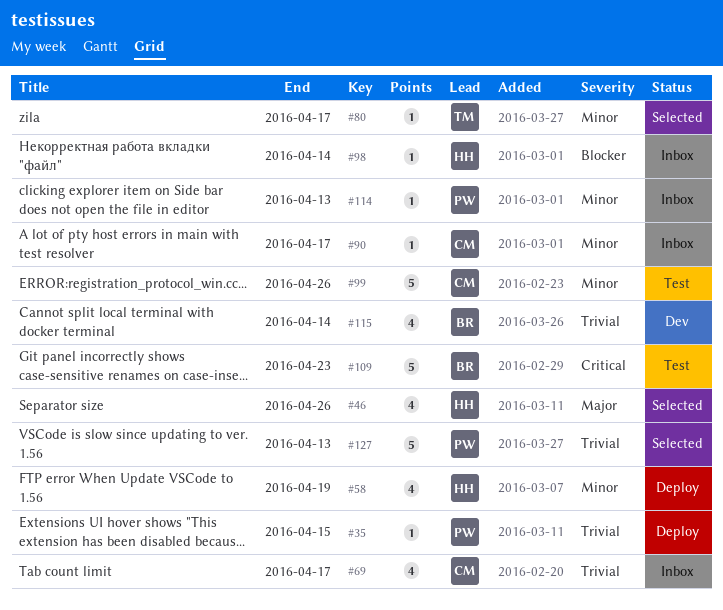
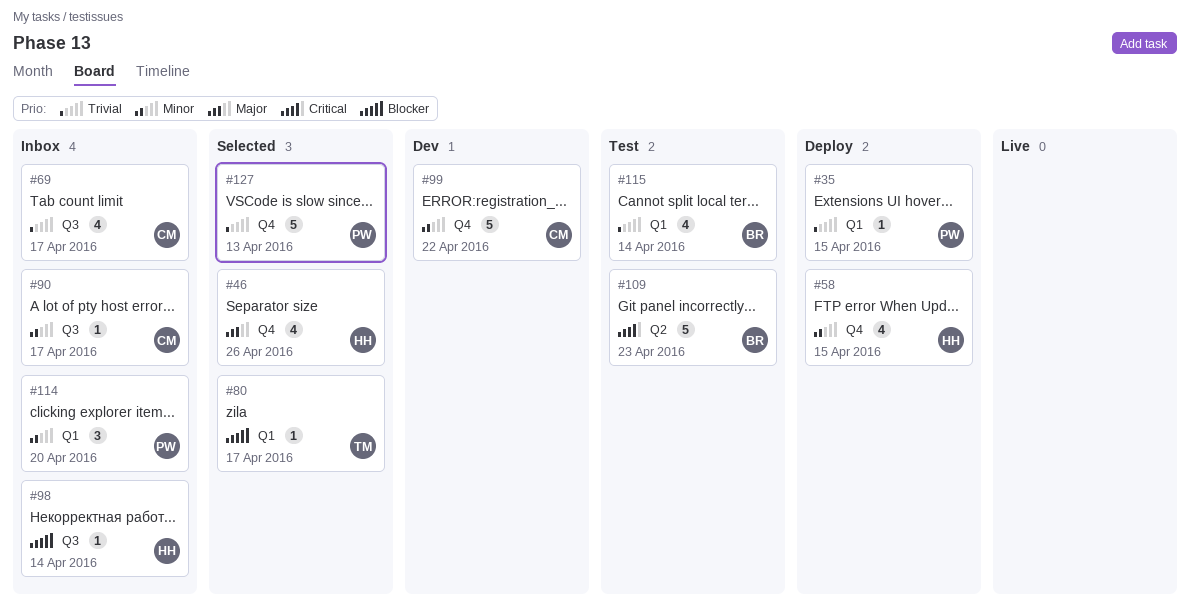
#58, due: Apr 19 -> Apr 15
#80, priority: Minor -> Blocker
#99, status: Test -> Dev
#99, due: Apr 26 -> Apr 22
#114, estimate: 1 -> 3
#114, due: Apr 13 -> Apr 20
#115, status: Dev -> Test

